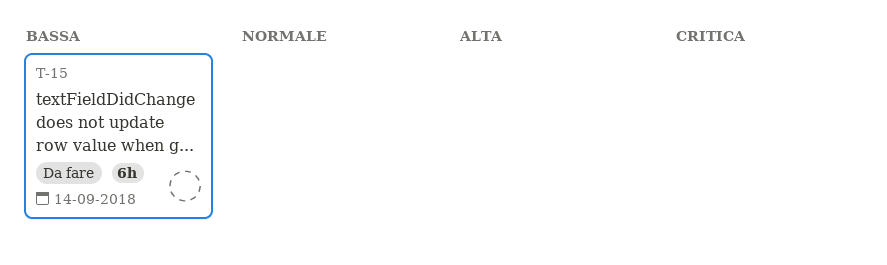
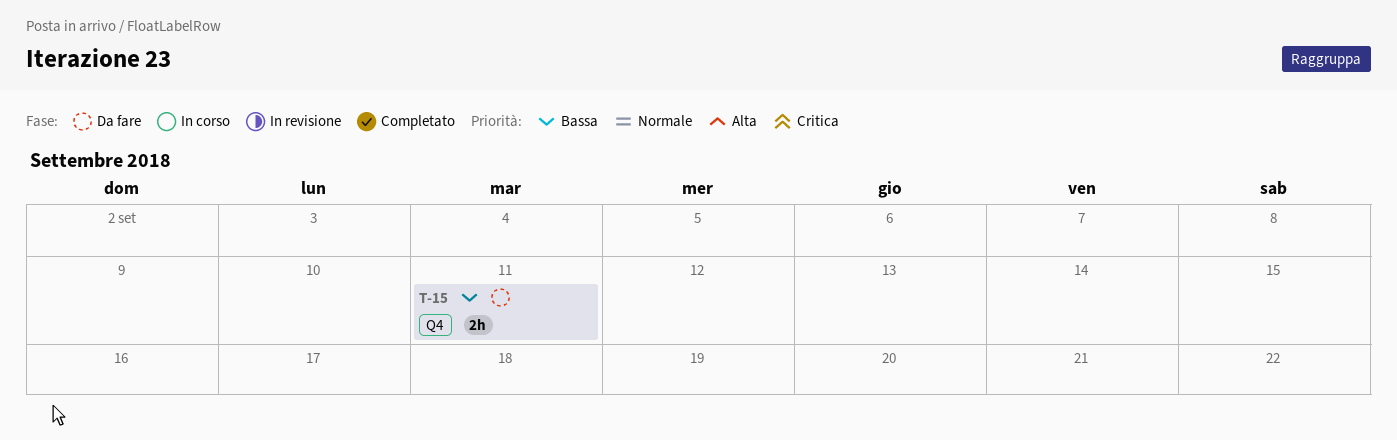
T-15, estimate: 6h -> 2h
T-15, due: Sep 14 -> Sep 11

